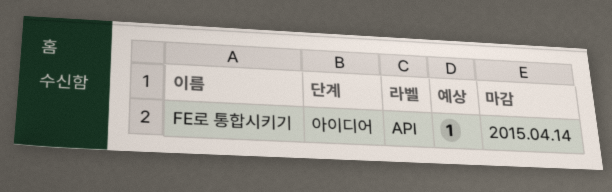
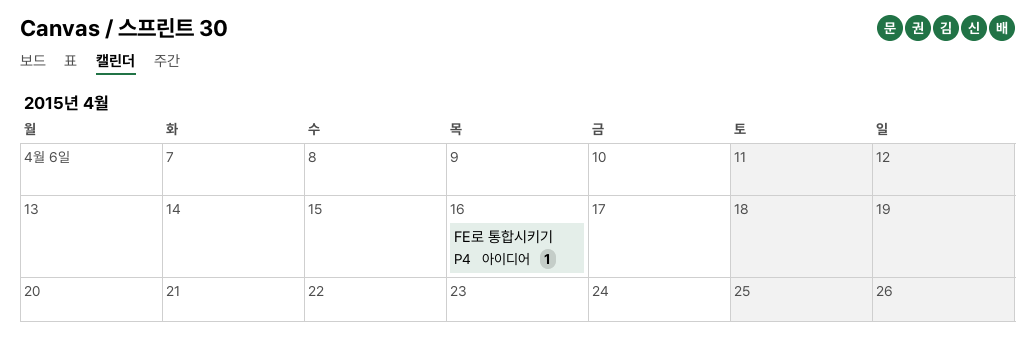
FE로 통합시키기, due: Apr 14 -> Apr 16

